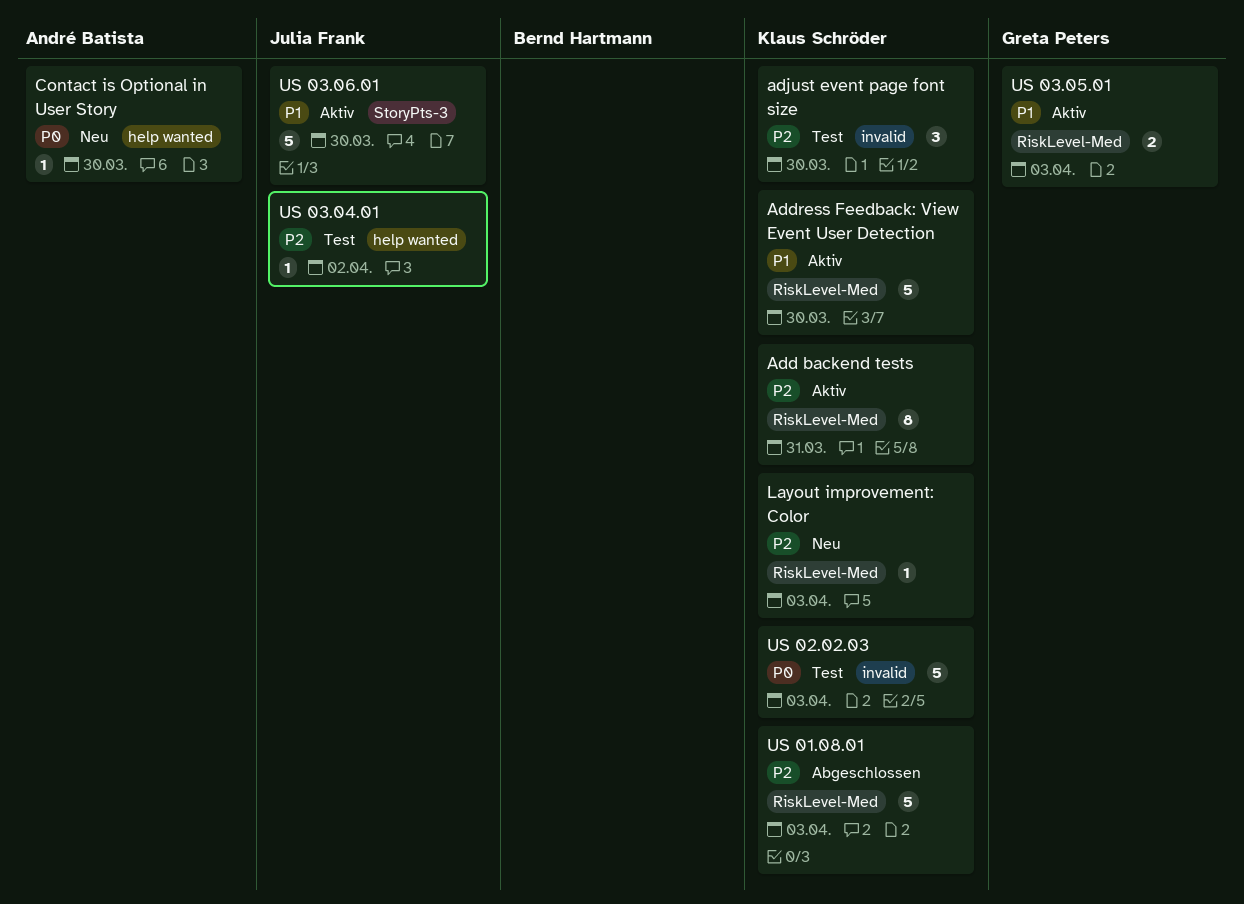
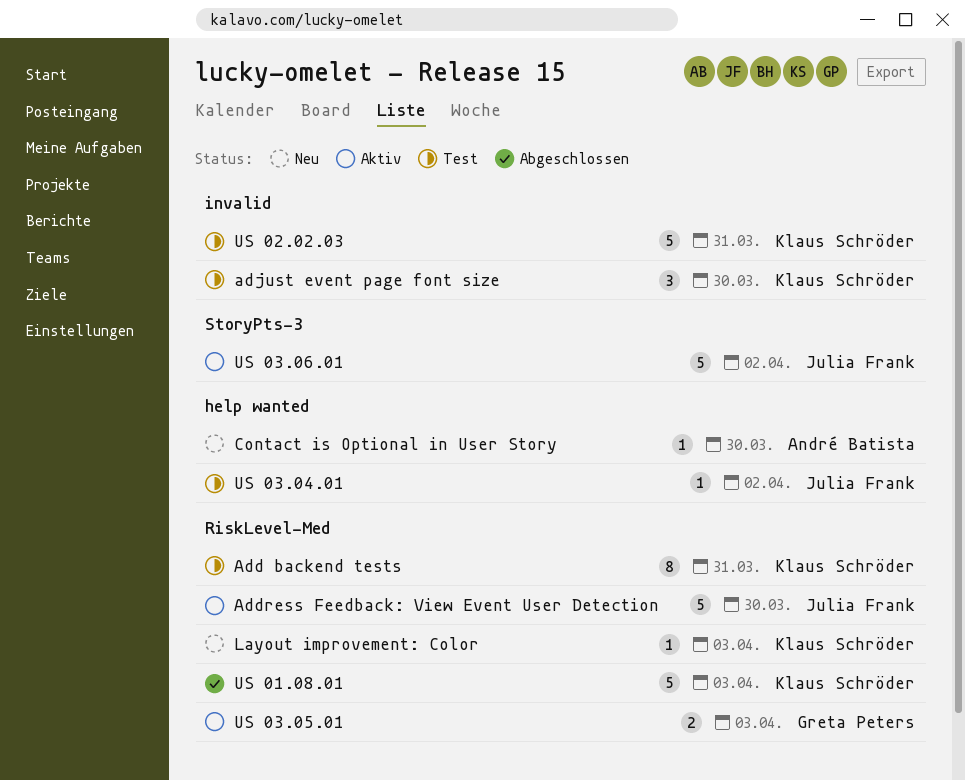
Add backend tests, status: Aktiv -> Test
Address Feedback: View Event User Detection, owner: Klaus Schröder -> Julia Frank
US 02.02.03, due: Apr 3 -> Mar 31
US 03.06.01, due: Mar 30 -> Apr 2

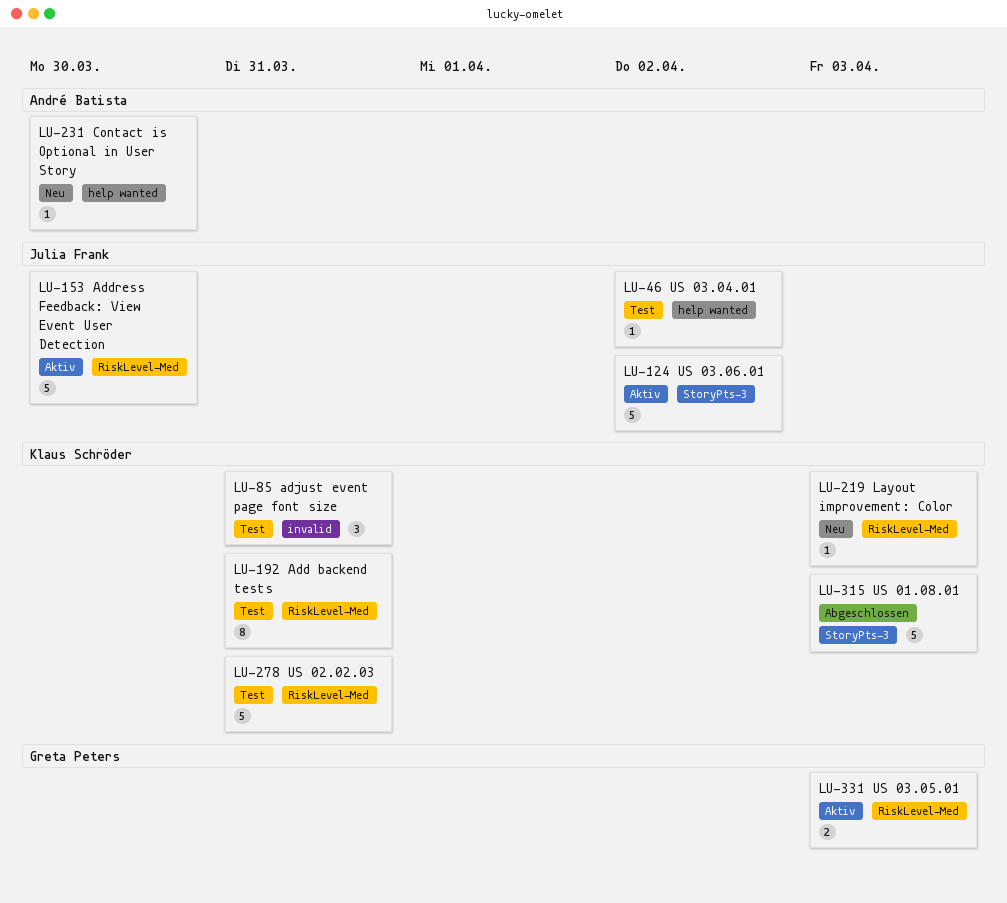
adjust event page font size, due: Mar 30 -> Mar 31
US 01.08.01, label: RiskLevel-Med -> StoryPts-3
US 02.02.03, label: invalid -> RiskLevel-Med

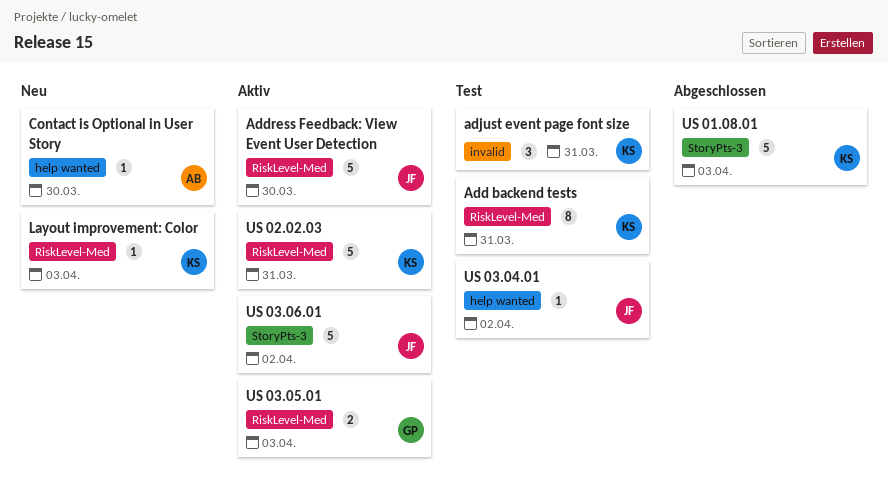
US 02.02.03, status: Test -> Aktiv

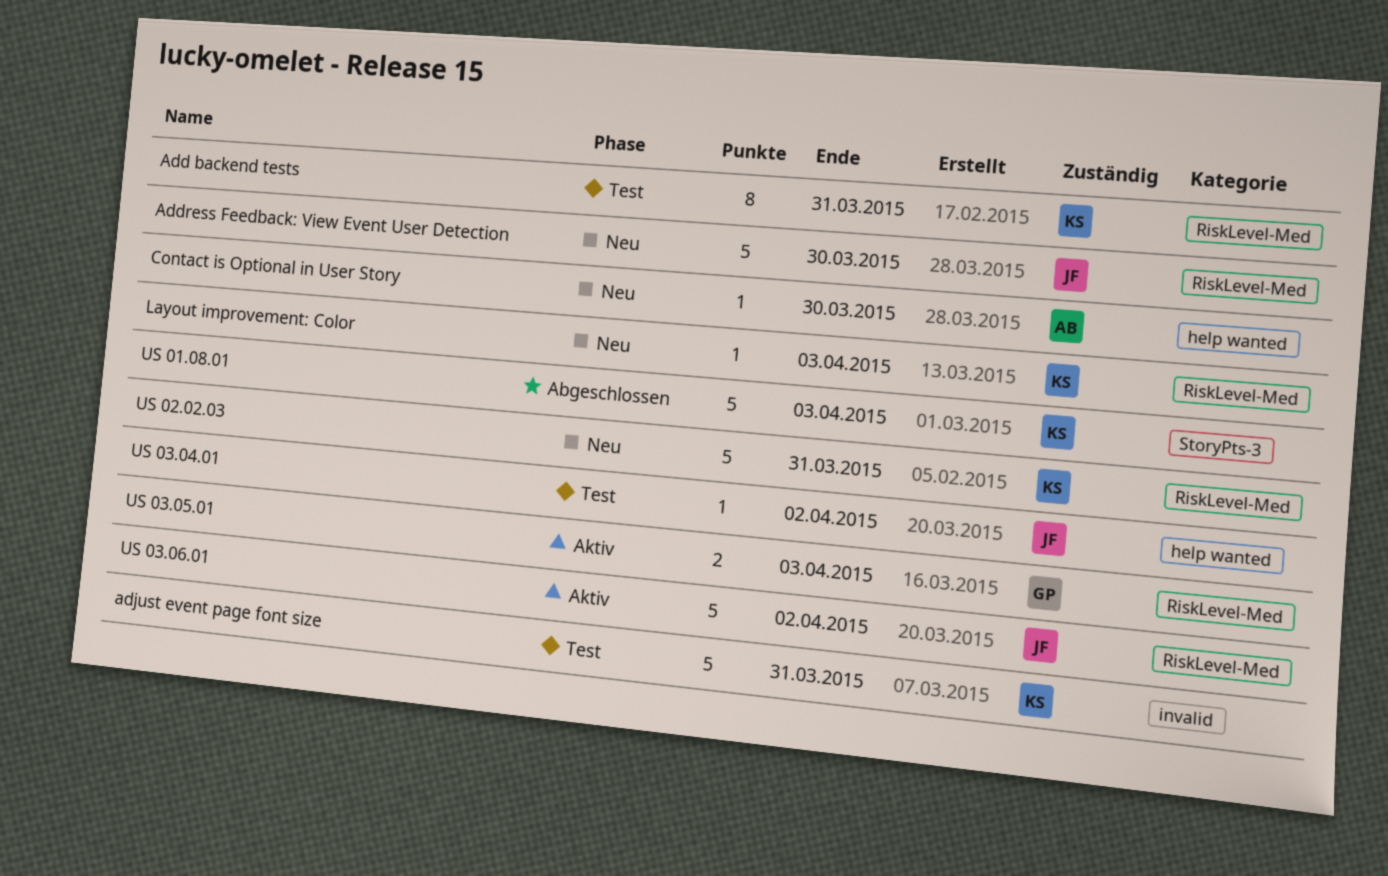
Address Feedback: View Event User Detection, status: Aktiv -> Neu
adjust event page font size, estimate: 3 -> 5
US 02.02.03, status: Aktiv -> Neu
US 03.06.01, label: StoryPts-3 -> RiskLevel-Med

